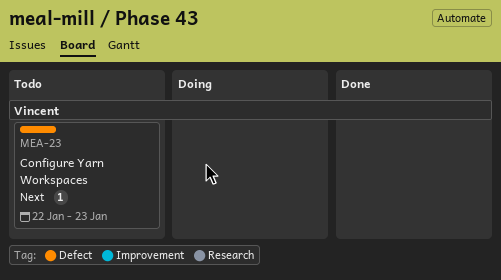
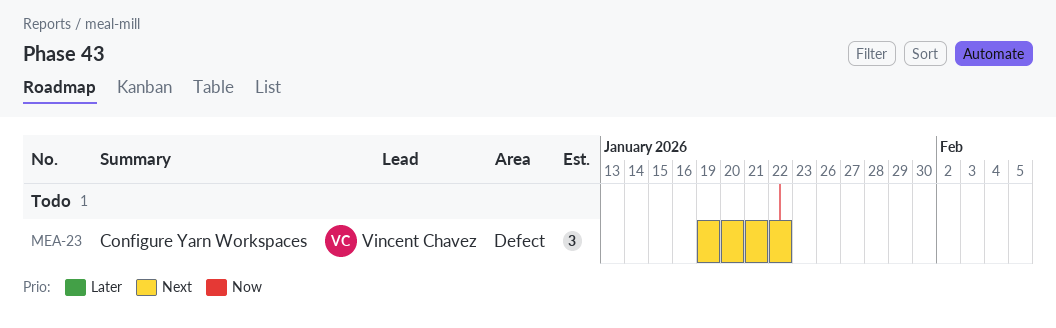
MEA-23, estimate: 1 -> 3
MEA-23, start: Jan 22 -> Jan 19
MEA-23, due: Jan 23 -> Jan 22

